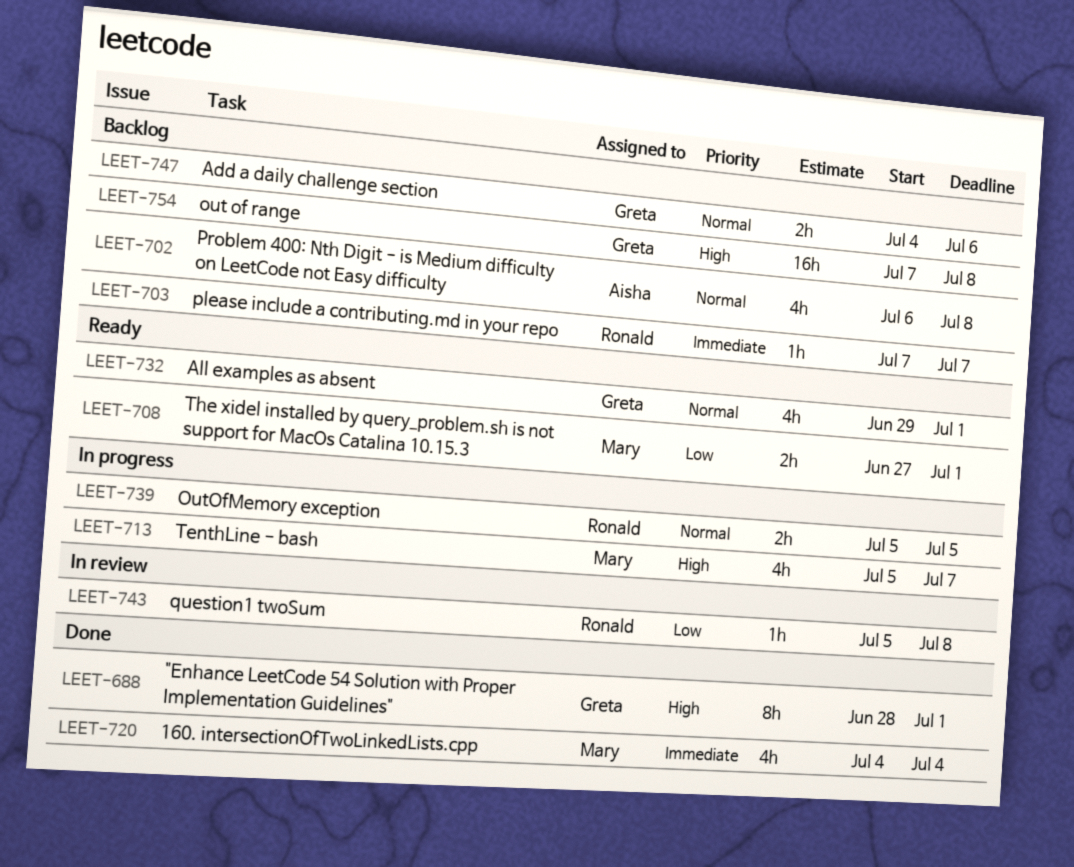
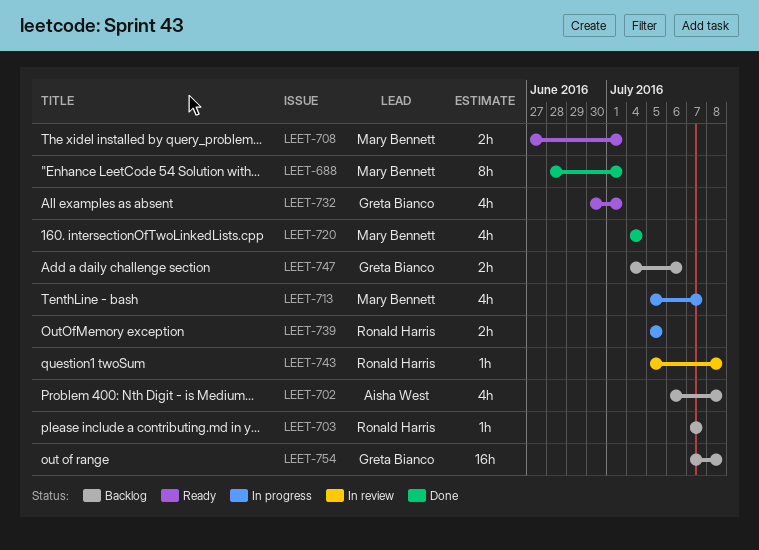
LEET-688, owner: Greta Bianco -> Mary Bennett
LEET-732, start: Jun 29 -> Jun 30

